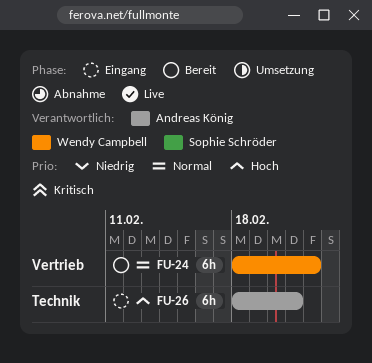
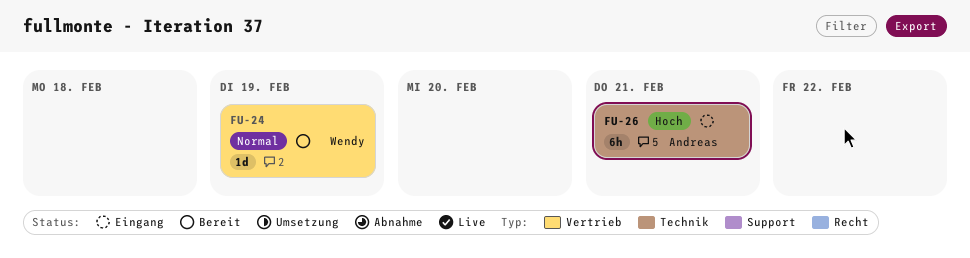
FU-24, estimate: 6h -> 1d
FU-24, due: Feb 22 -> Feb 19

